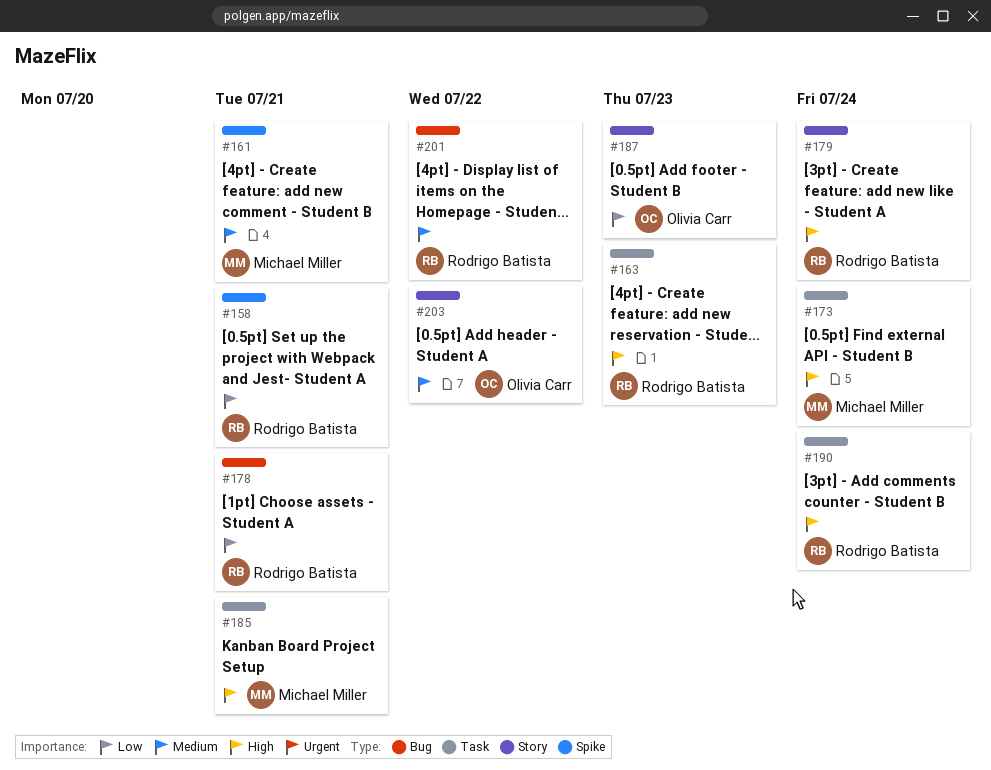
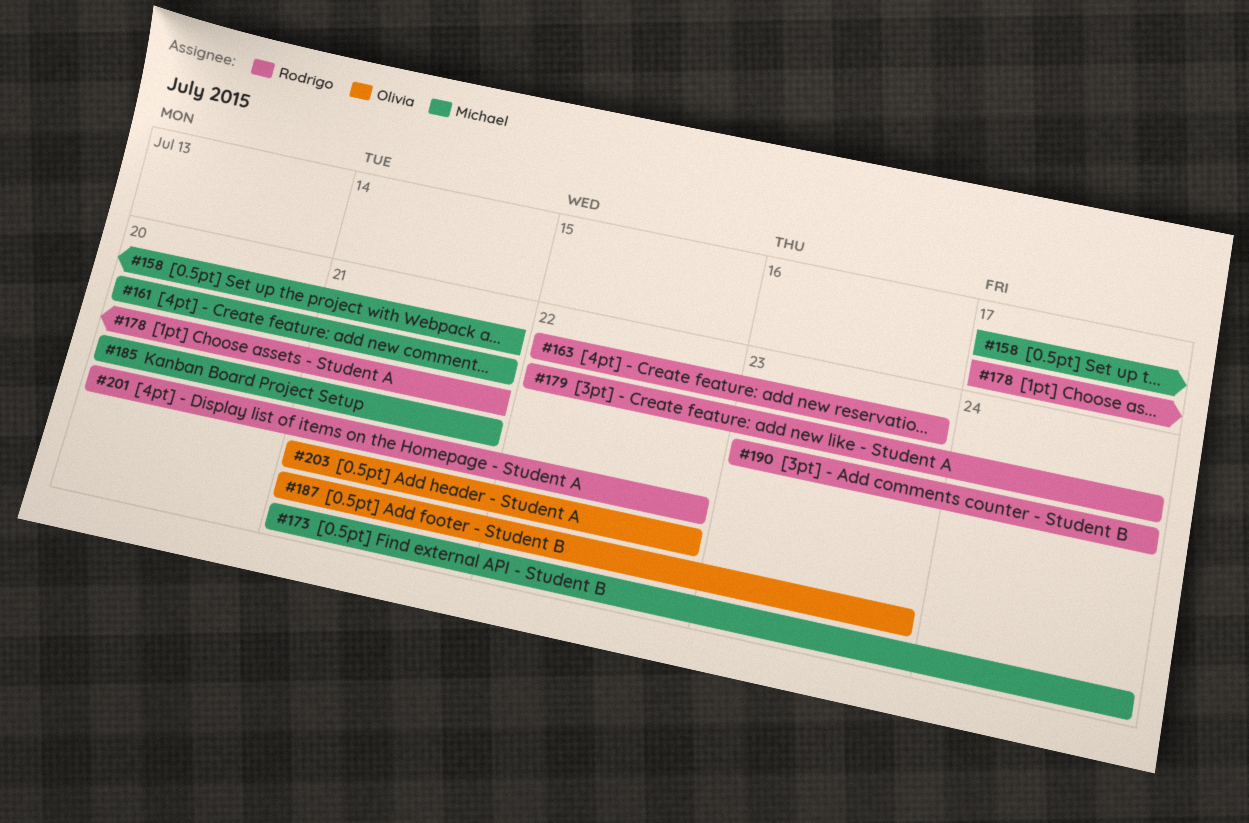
#158, owner: Rodrigo Batista -> Michael Miller

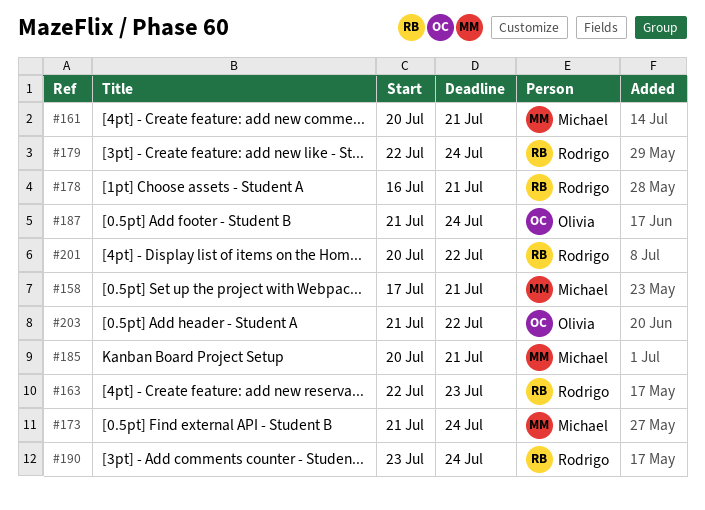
#178, start: Jul 17 -> Jul 16
#187, due: Jul 23 -> Jul 24

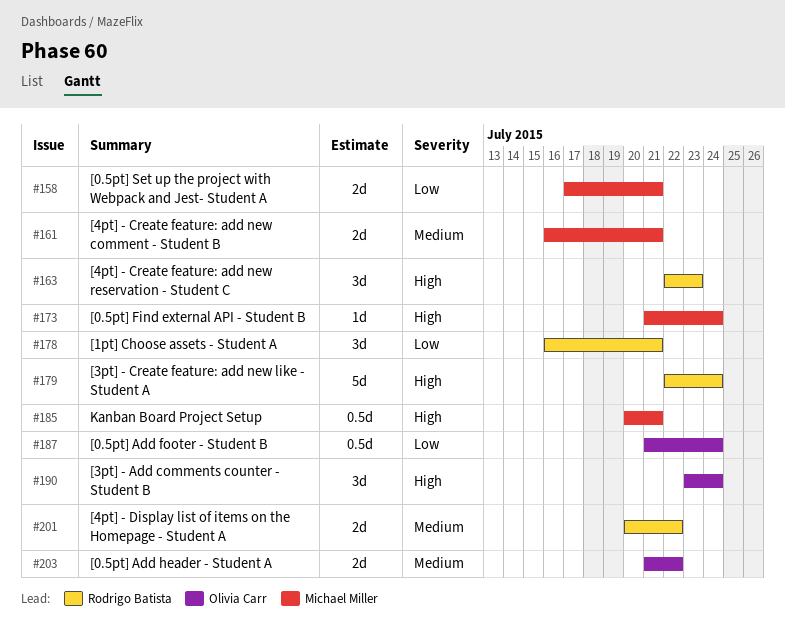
#161, start: Jul 20 -> Jul 16
#190, owner: Rodrigo Batista -> Olivia Carr

